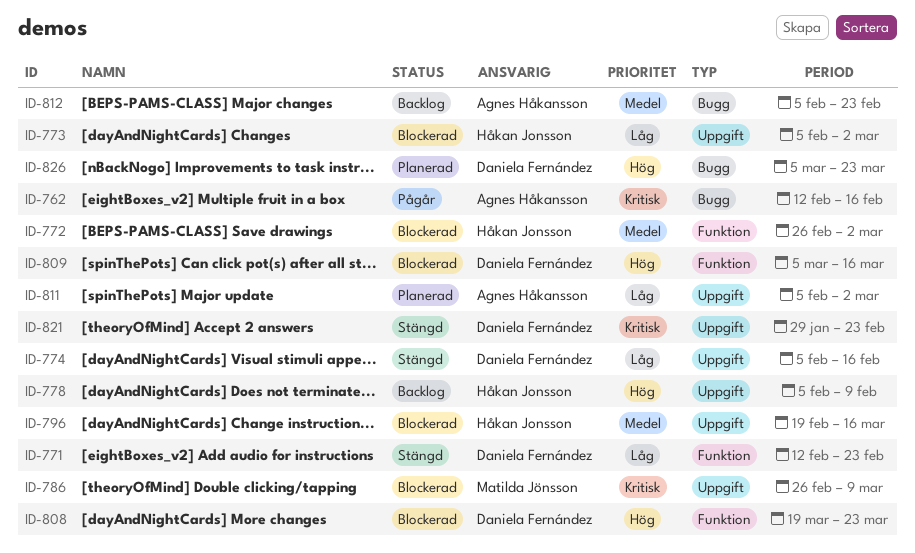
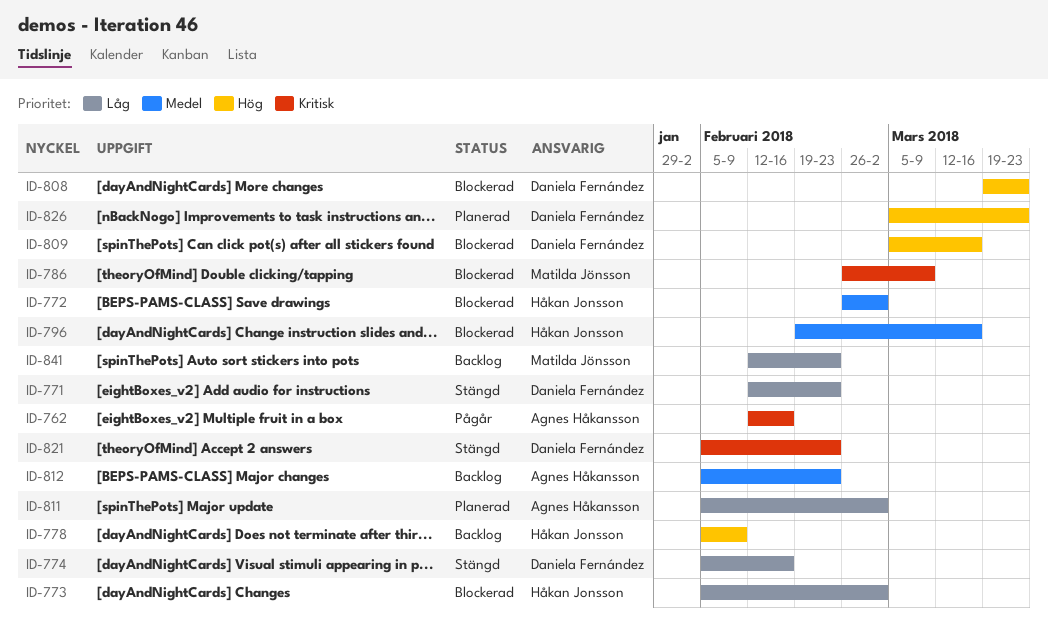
ID-821, start: Jan 29 -> Feb 5
ID-841: none -> present

